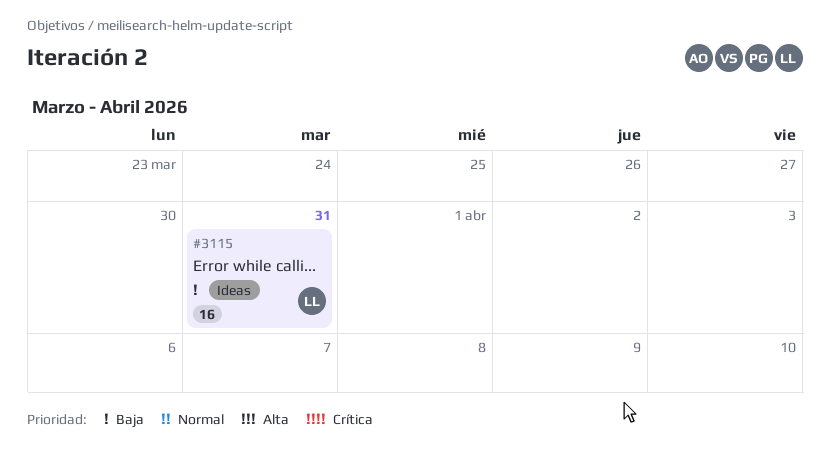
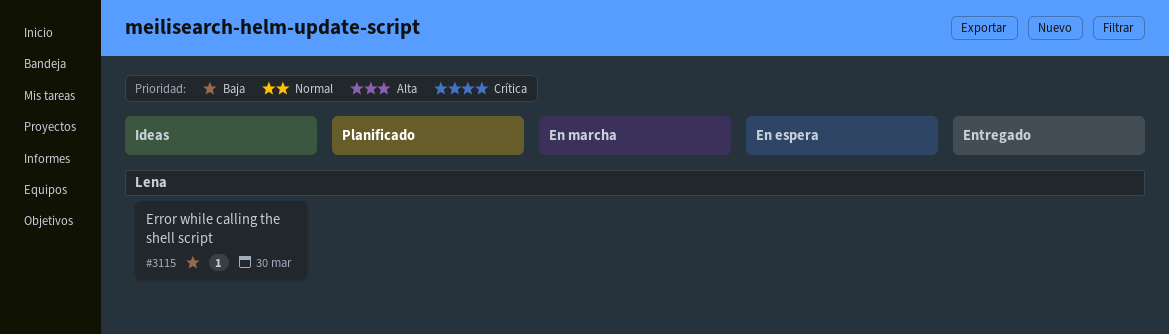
#3115, estimate: 16 -> 1
#3115, due: Mar 31 -> Mar 30

